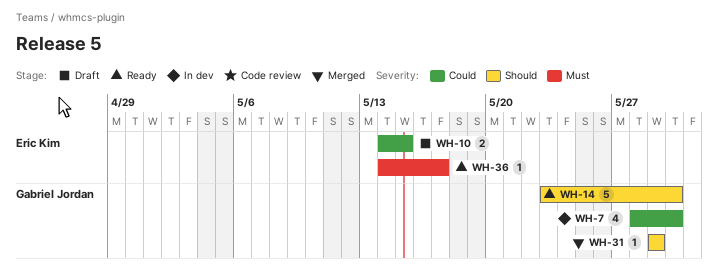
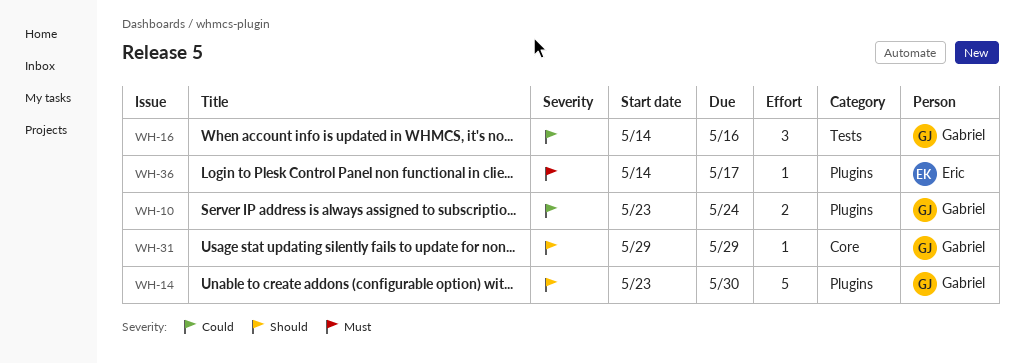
WH-7: present -> none
WH-10, owner: Eric Kim -> Gabriel Jordan
WH-10, start: May 14 -> May 23
WH-10, due: May 15 -> May 24
WH-16: none -> present

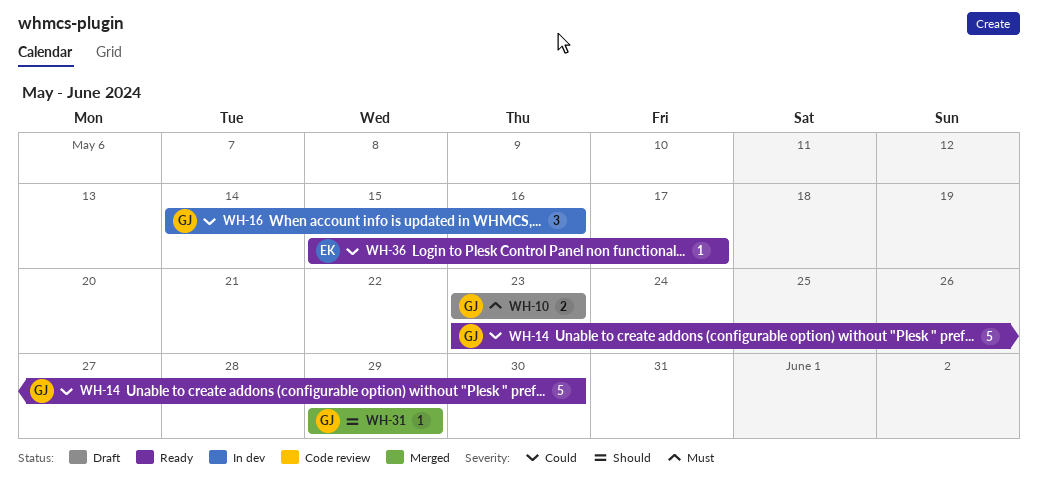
WH-10, priority: Could -> Must
WH-10, due: May 24 -> May 23
WH-14, priority: Should -> Could
WH-36, priority: Must -> Could
WH-36, start: May 14 -> May 15

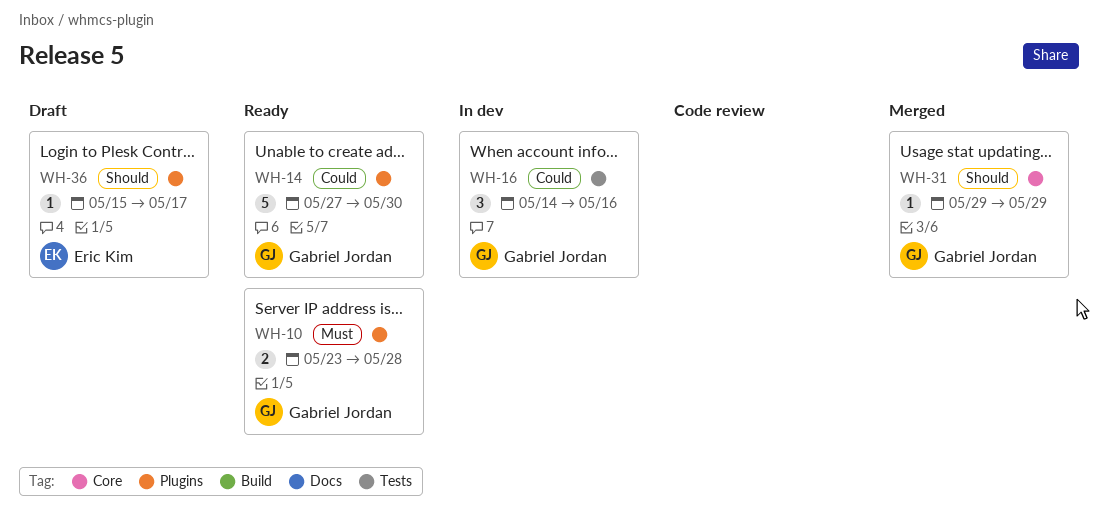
WH-10, status: Draft -> Ready
WH-10, due: May 23 -> May 28
WH-14, start: May 23 -> May 27
WH-36, status: Ready -> Draft
WH-36, priority: Could -> Should

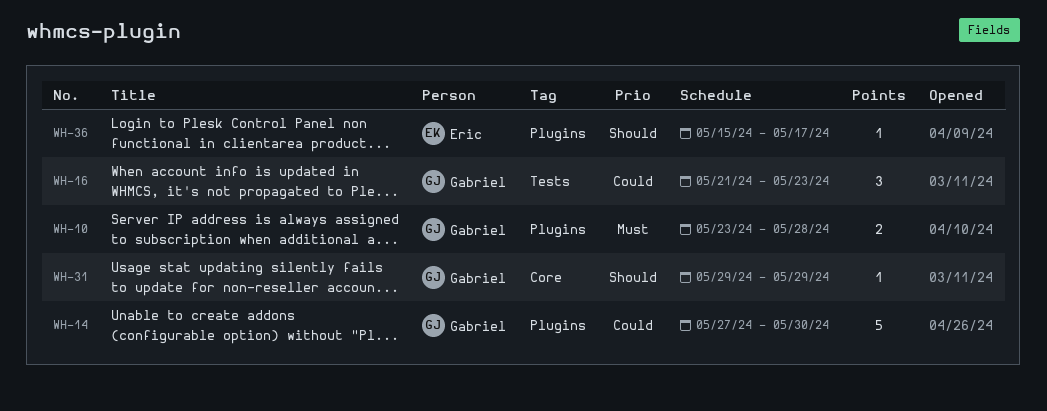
WH-16, start: May 14 -> May 21
WH-16, due: May 16 -> May 23

